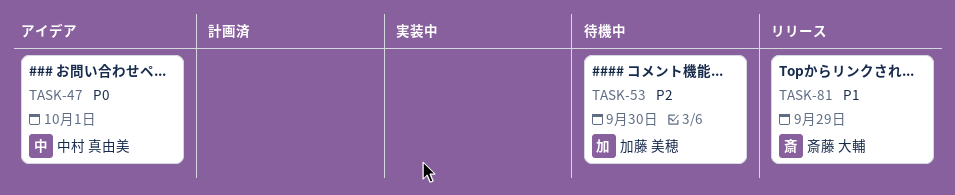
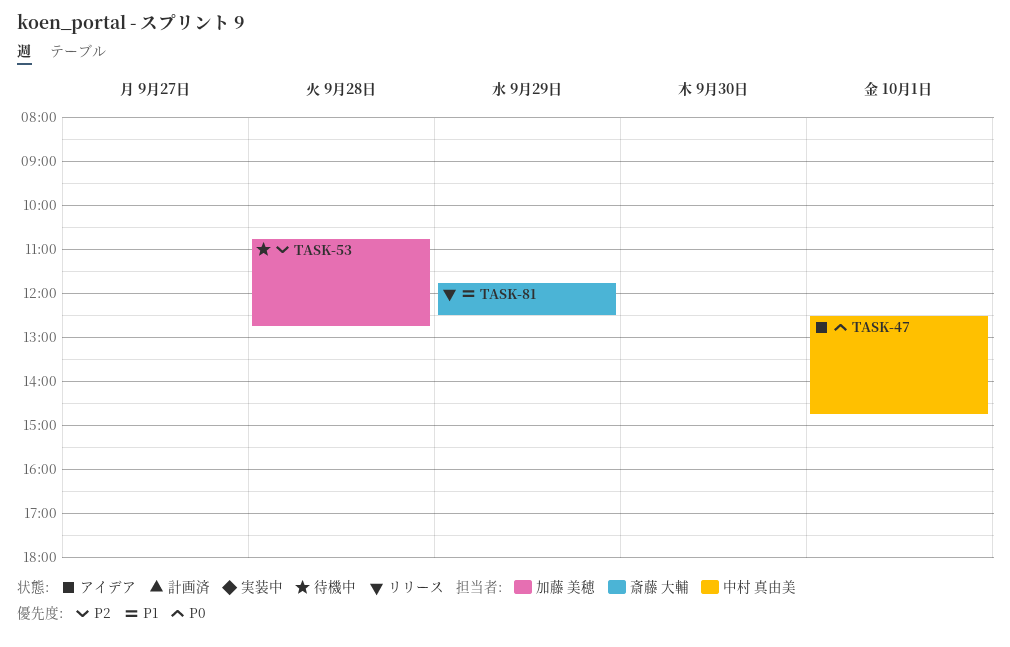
TASK-53, day: Sep 30 -> Sep 28

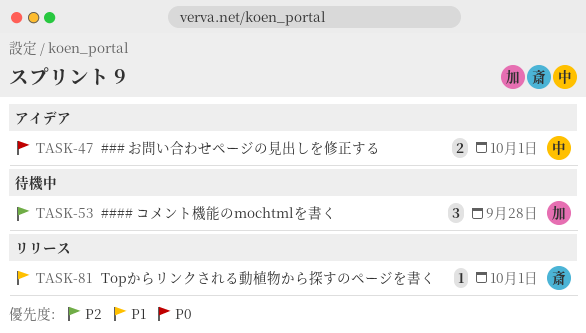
TASK-81, day: Sep 29 -> Oct 1

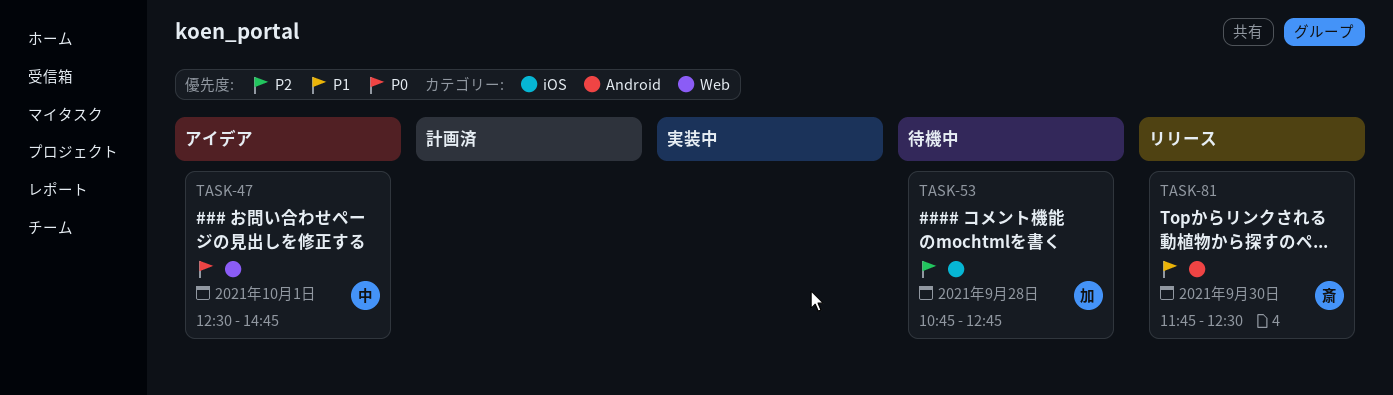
TASK-81, day: Oct 1 -> Sep 30

